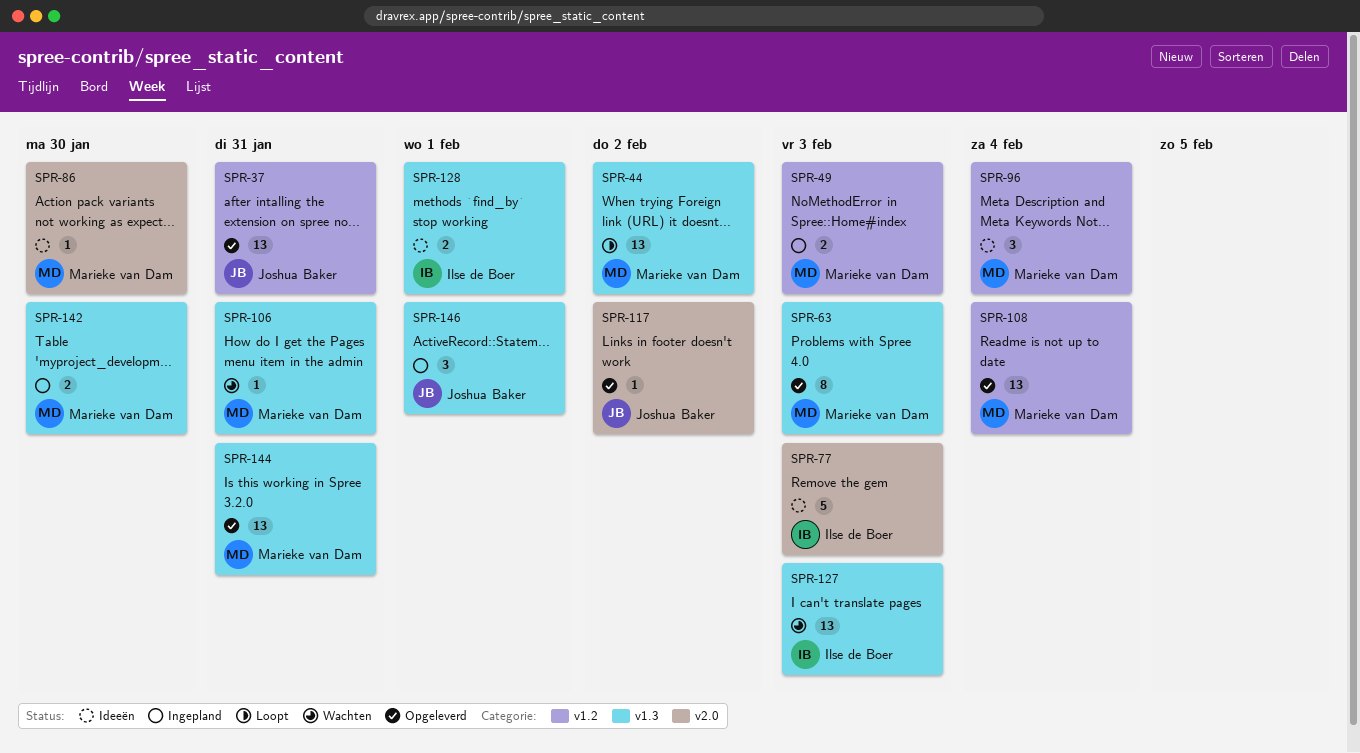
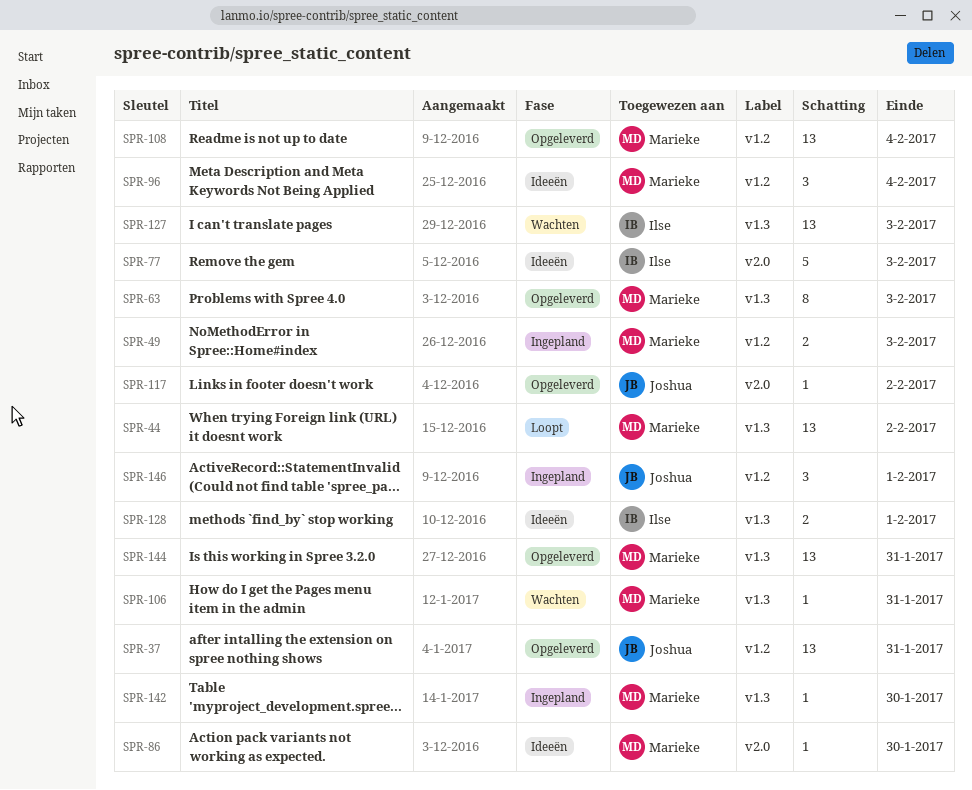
SPR-142, estimate: 2 -> 1
SPR-146, label: v1.3 -> v1.2

